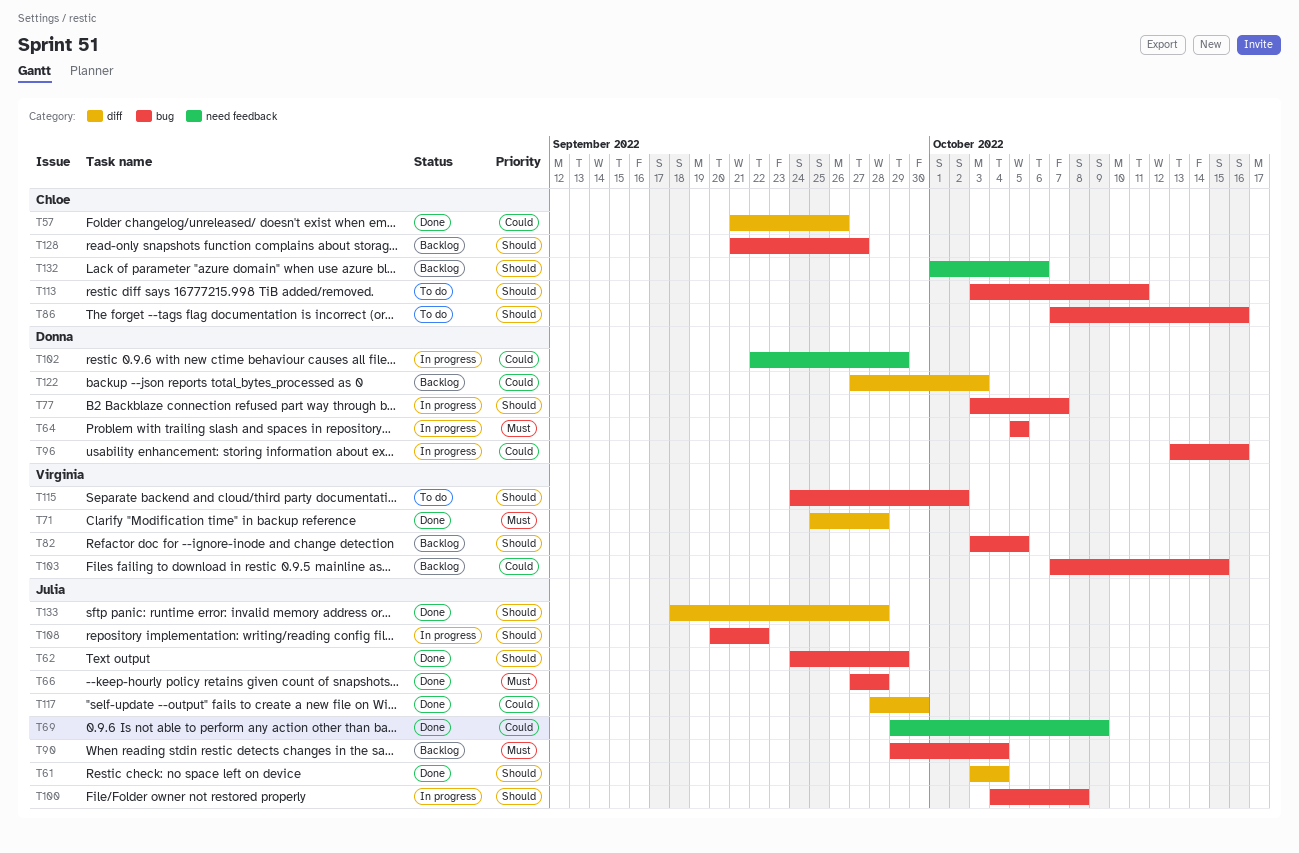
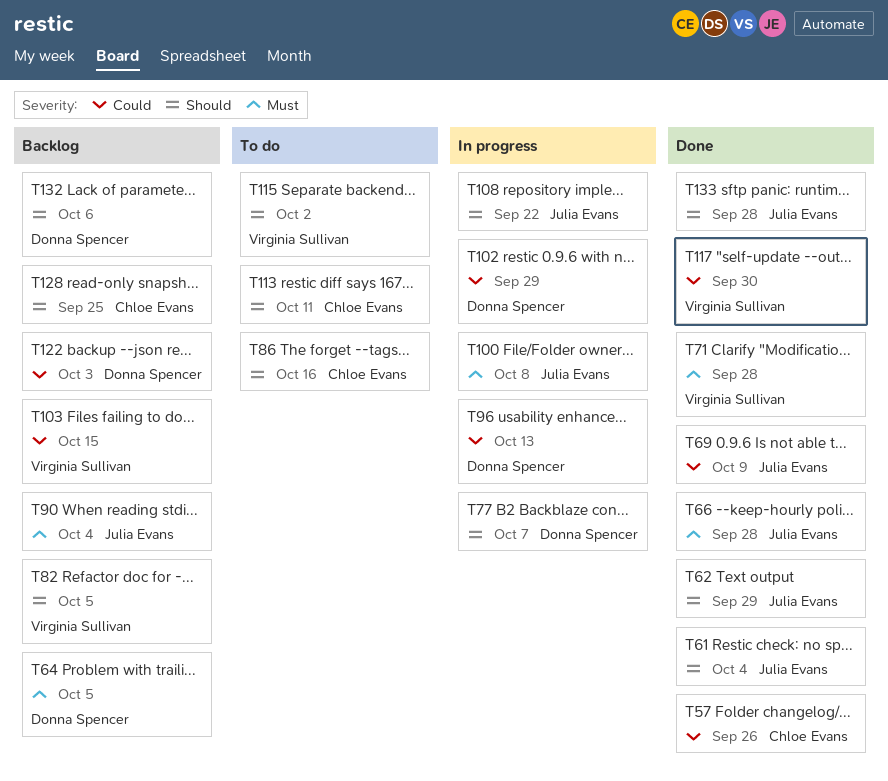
T64, status: In progress -> Backlog
T96, due: Oct 16 -> Oct 13
T100, priority: Should -> Must
T117, owner: Julia Evans -> Virginia Sullivan
T128, due: Sep 27 -> Sep 25
T132, owner: Chloe Evans -> Donna Spencer

